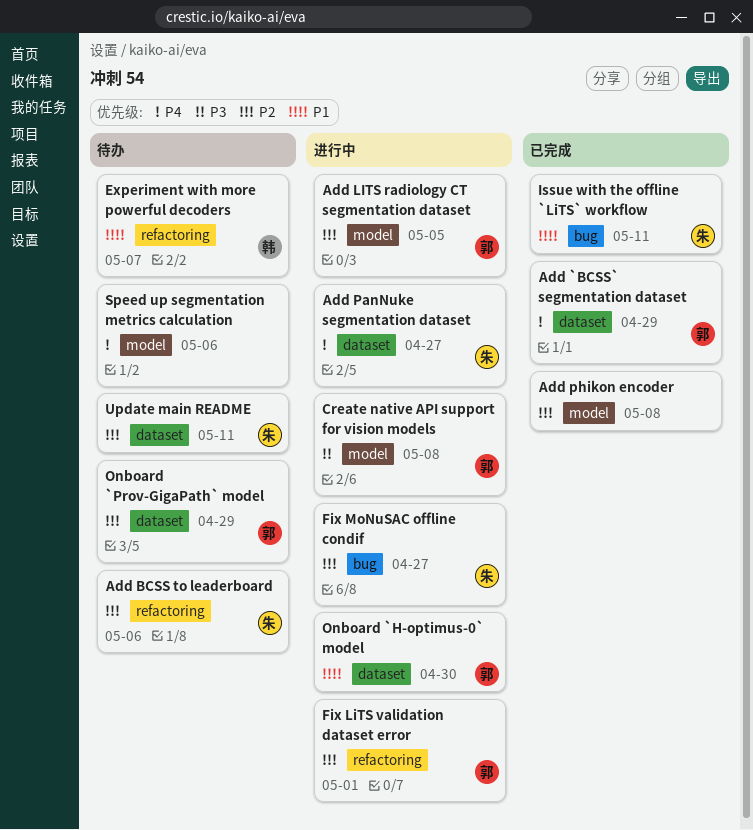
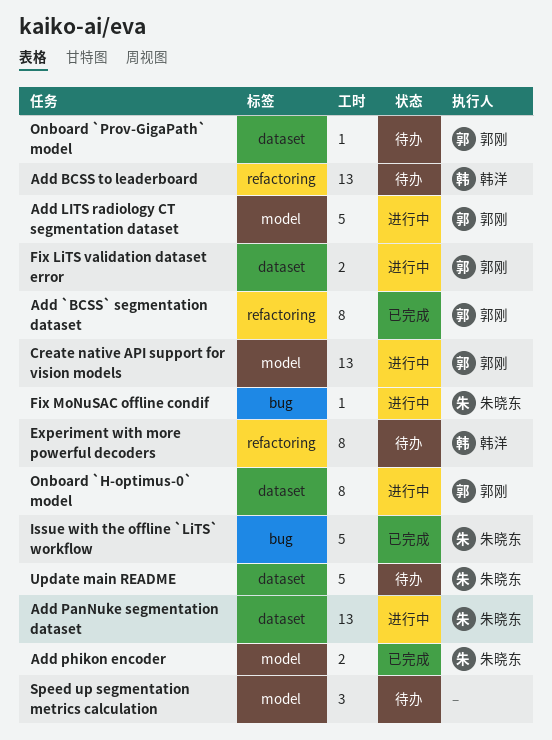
Add `BCSS` segmentation dataset, label: dataset -> refactoring
Add BCSS to leaderboard, owner: 朱晓东 -> 韩洋
Add phikon encoder, owner: none -> 朱晓东
Fix LiTS validation dataset error, label: refactoring -> dataset

